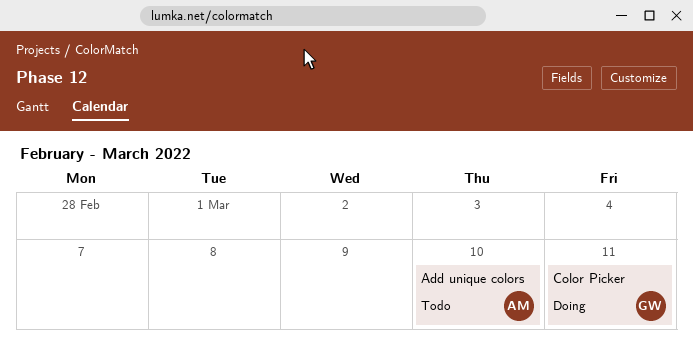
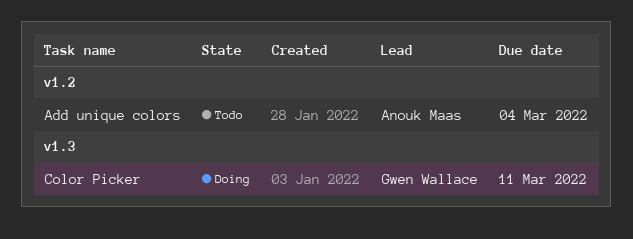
Add unique colors, due: Mar 10 -> Mar 4

